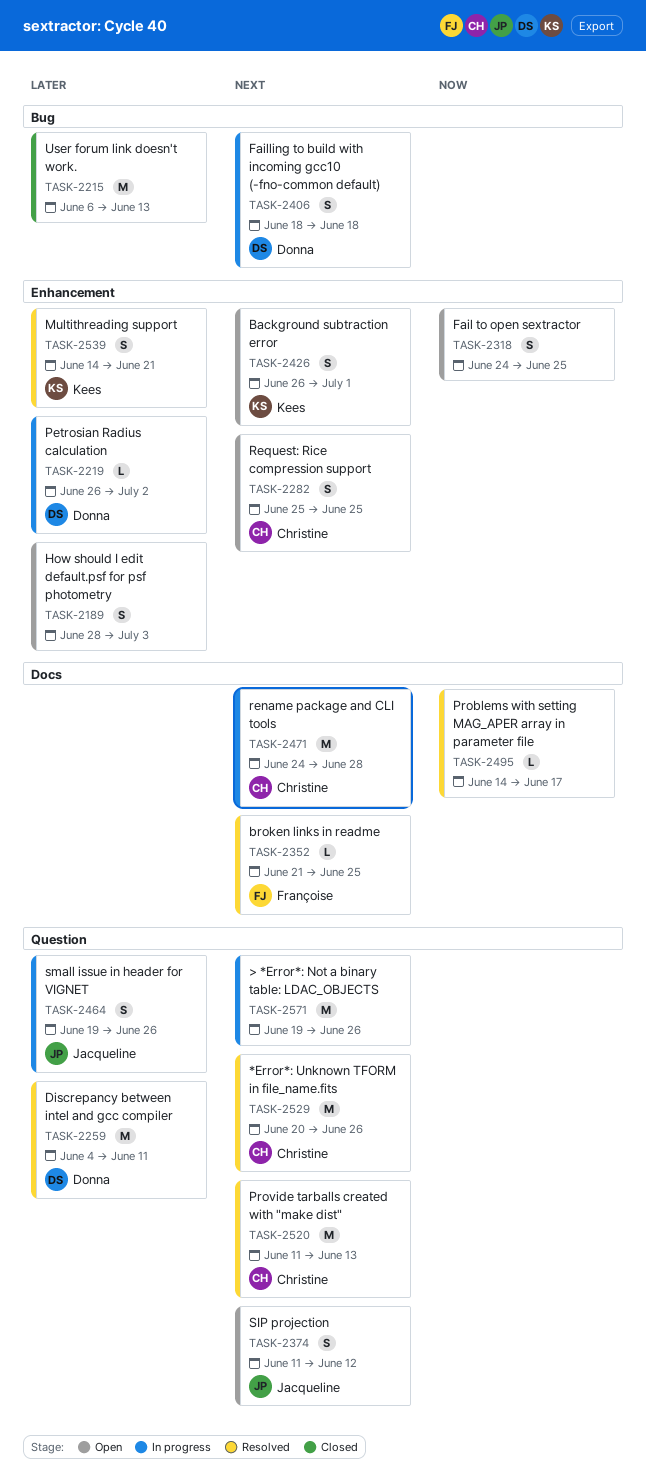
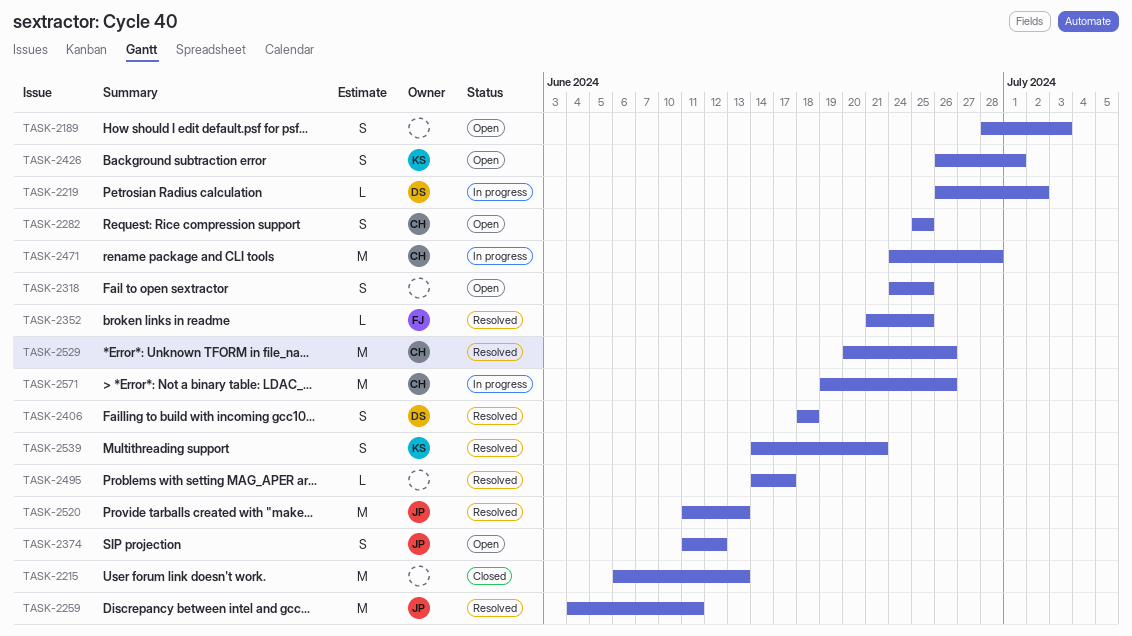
TASK-2259, owner: Donna -> Jacqueline
TASK-2406, status: In progress -> Resolved
TASK-2464: present -> none
TASK-2520, owner: Christine -> Jacqueline
TASK-2571, owner: none -> Christine

